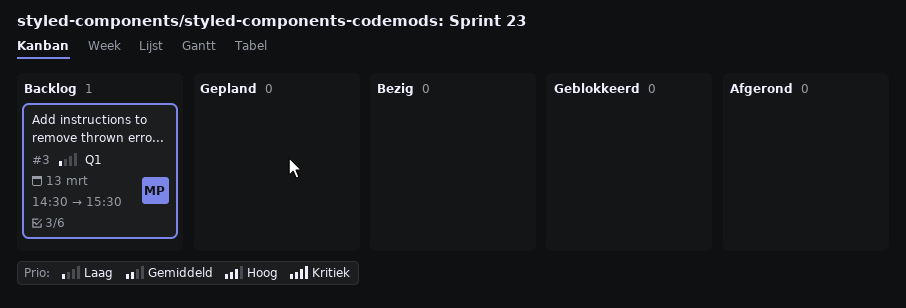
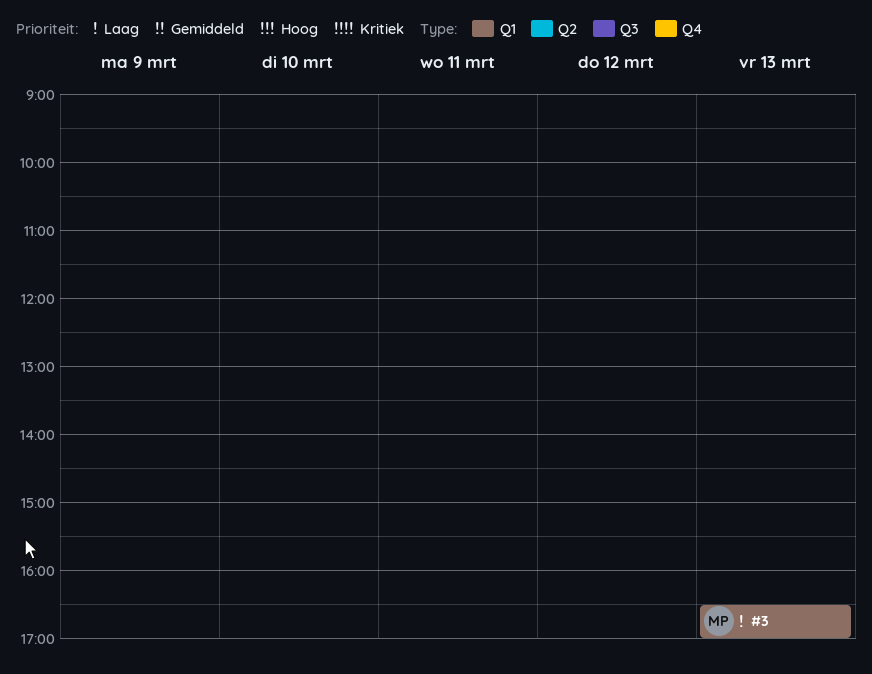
#3, begins: 14:30 -> 16:30
#3, ends: 15:30 -> 17:00

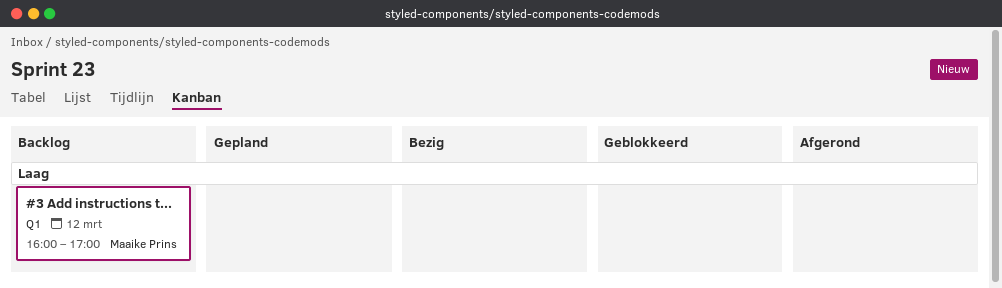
#3, day: Mar 13 -> Mar 12
#3, begins: 16:30 -> 16:00

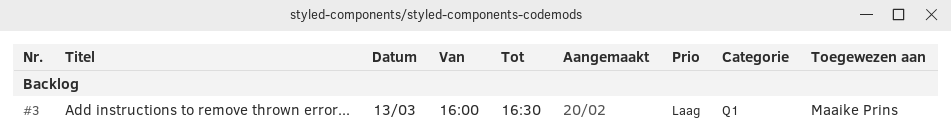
#3, day: Mar 12 -> Mar 13
#3, ends: 17:00 -> 16:30

